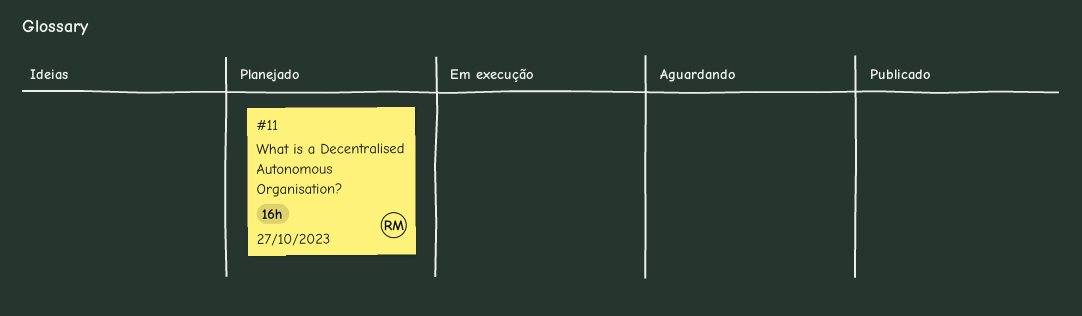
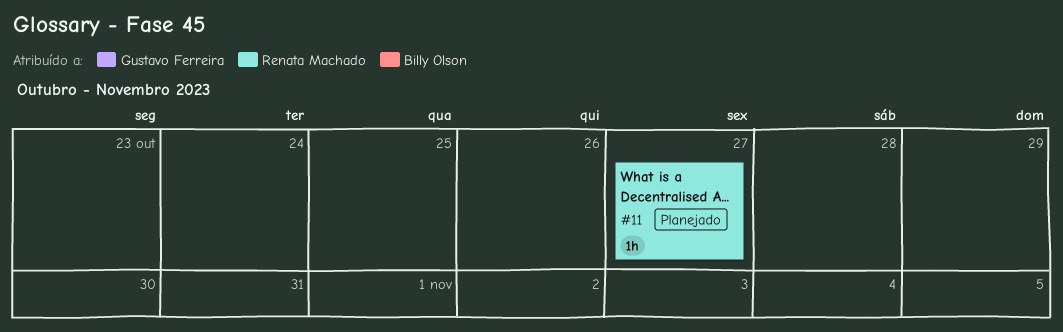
#11, estimate: 16h -> 1h

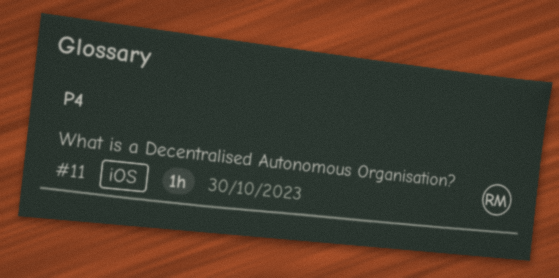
#11, due: Oct 27 -> Oct 30

